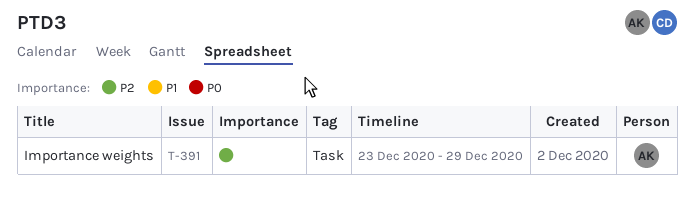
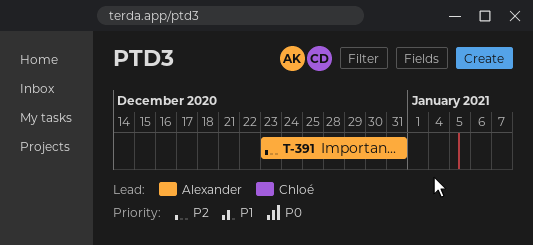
T-391, due: Dec 29 -> Dec 31

